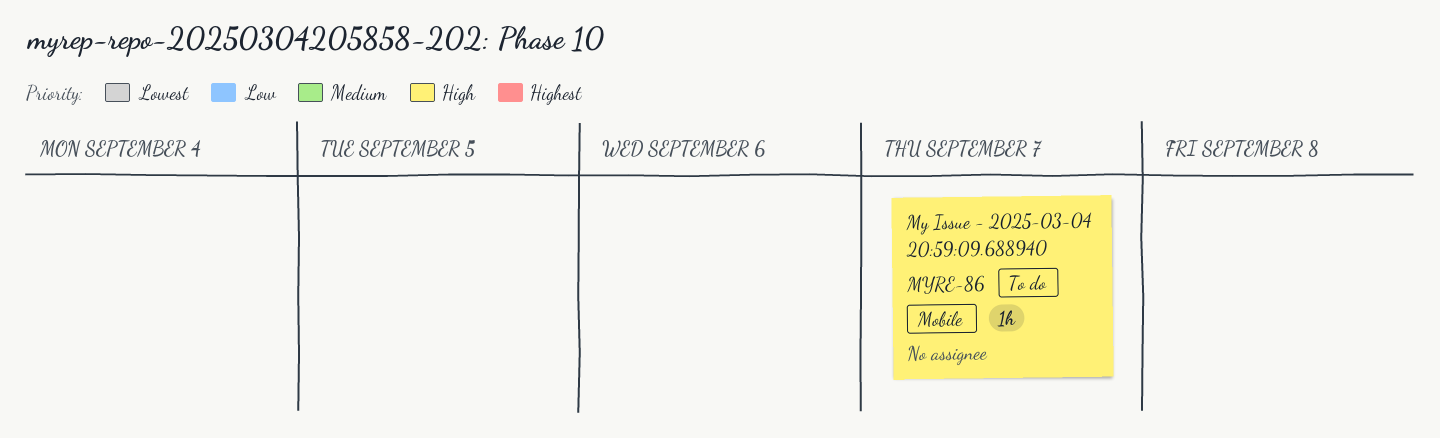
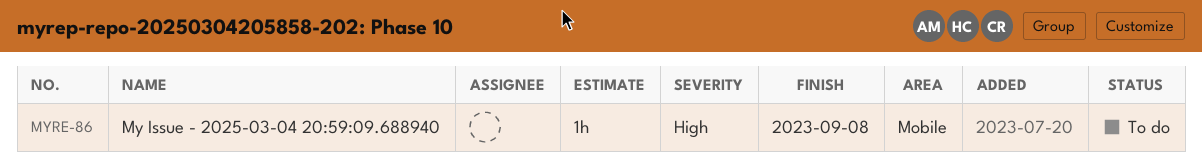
MYRE-86, due: Sep 7 -> Sep 8

